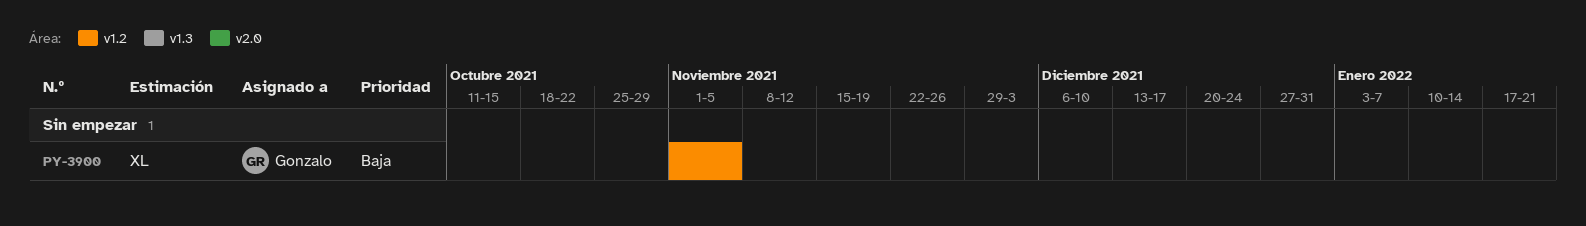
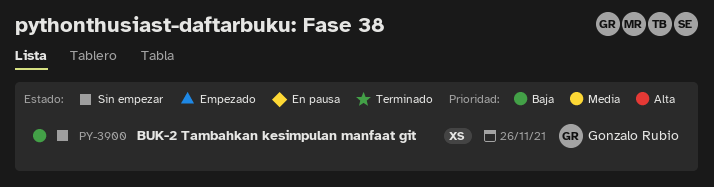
PY-3900, estimate: XL -> XS
PY-3900, due: Nov 5 -> Nov 26

